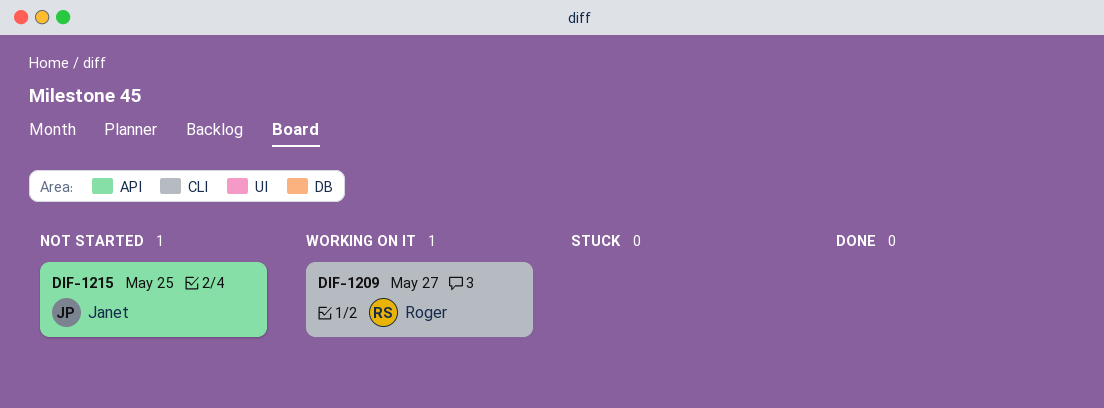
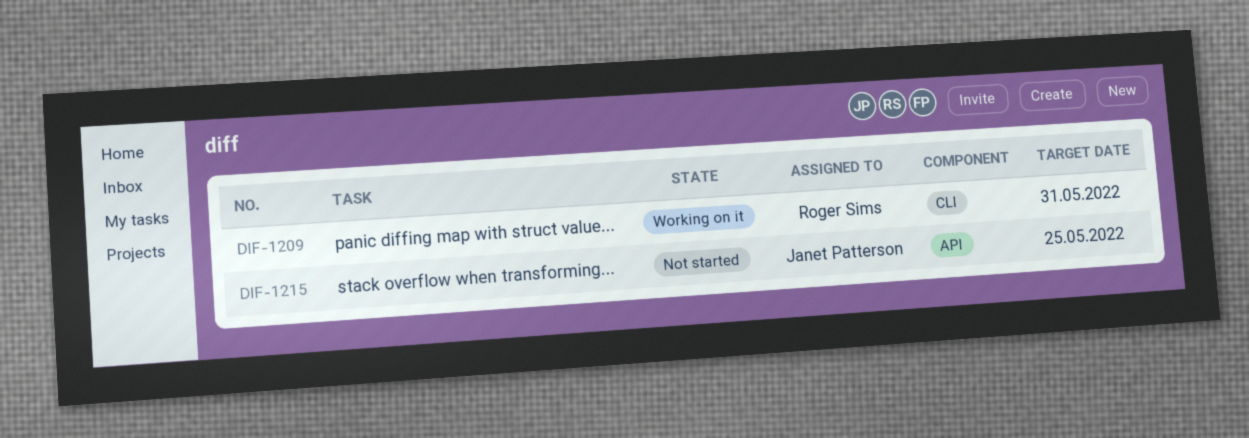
DIF-1209, due: May 27 -> May 31

